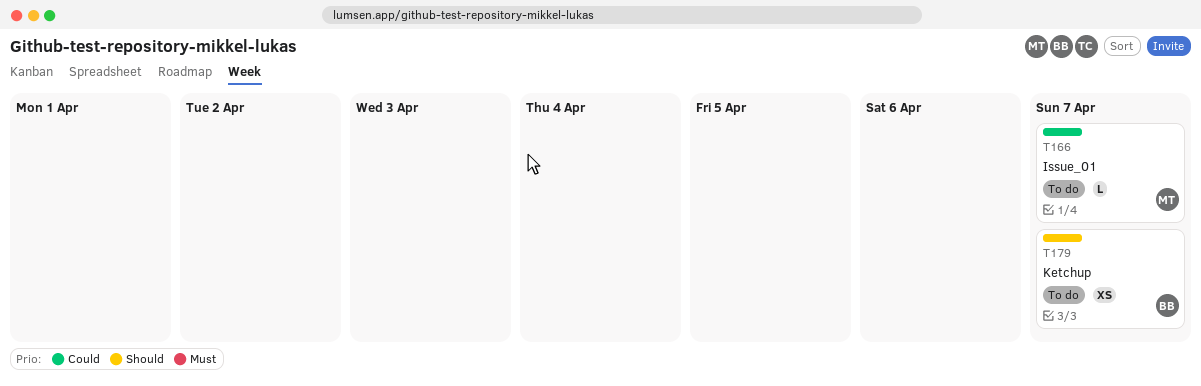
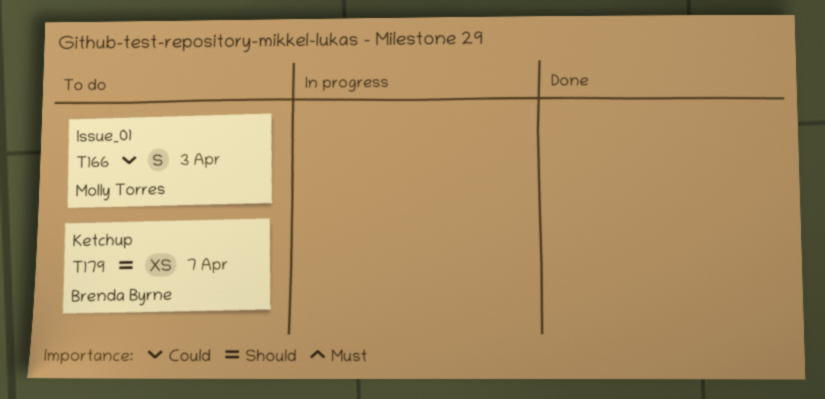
T166, estimate: L -> S
T166, due: Apr 7 -> Apr 3

